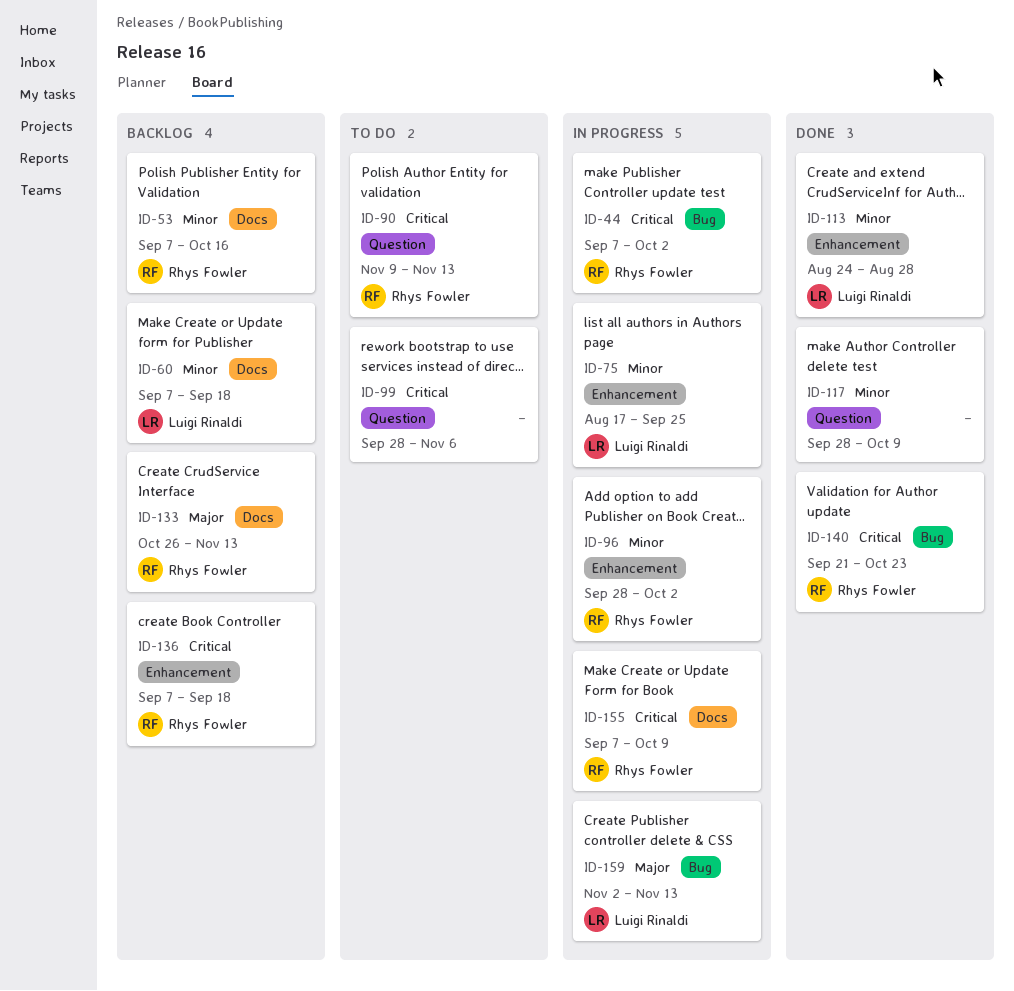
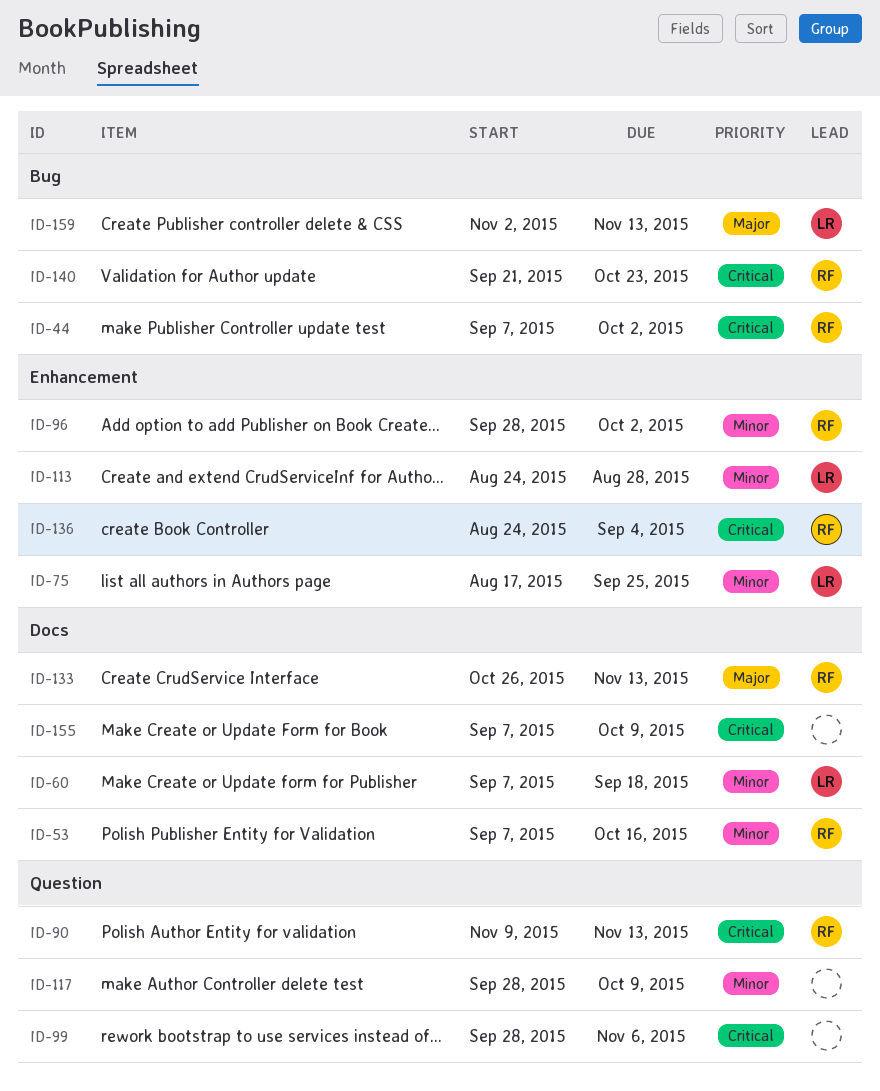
ID-136, start: Sep 7 -> Aug 24
ID-136, due: Sep 18 -> Sep 4
ID-155, owner: Rhys Fowler -> none

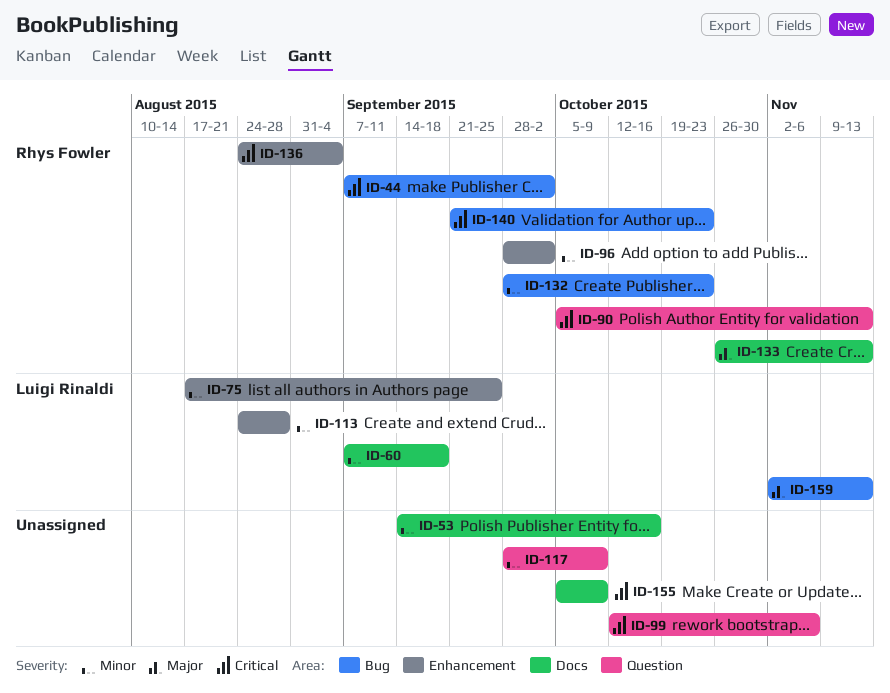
ID-53, owner: Rhys Fowler -> none
ID-53, start: Sep 7 -> Sep 14
ID-90, start: Nov 9 -> Oct 5
ID-99, start: Sep 28 -> Oct 12
ID-132: none -> present
ID-155, start: Sep 7 -> Oct 5

